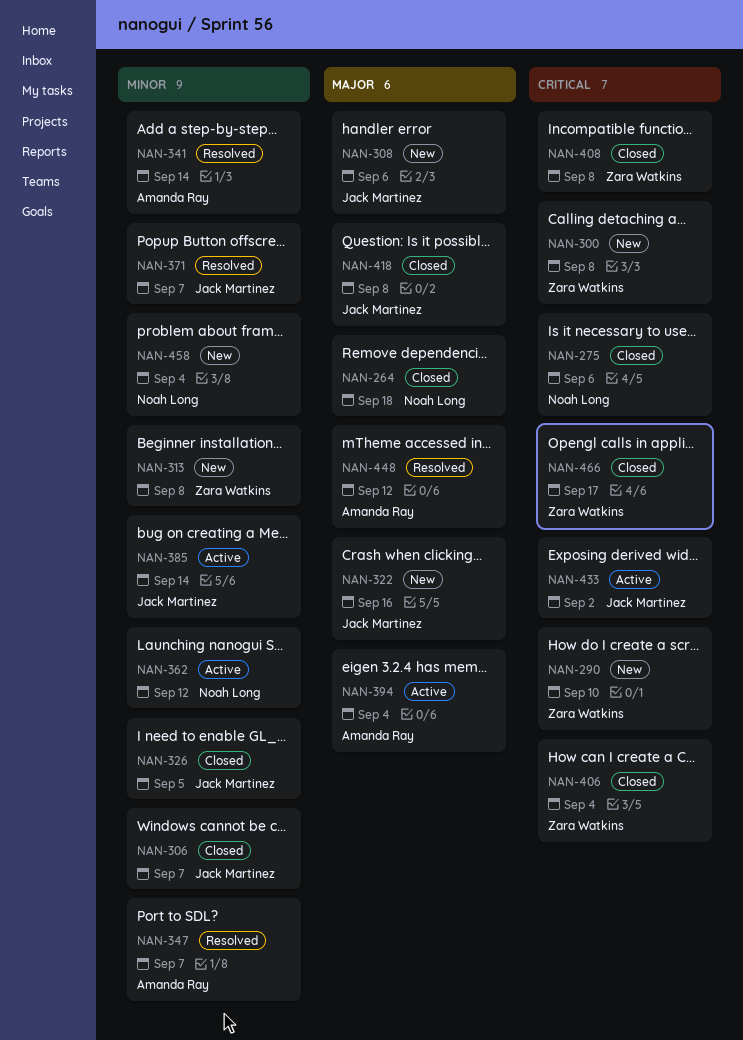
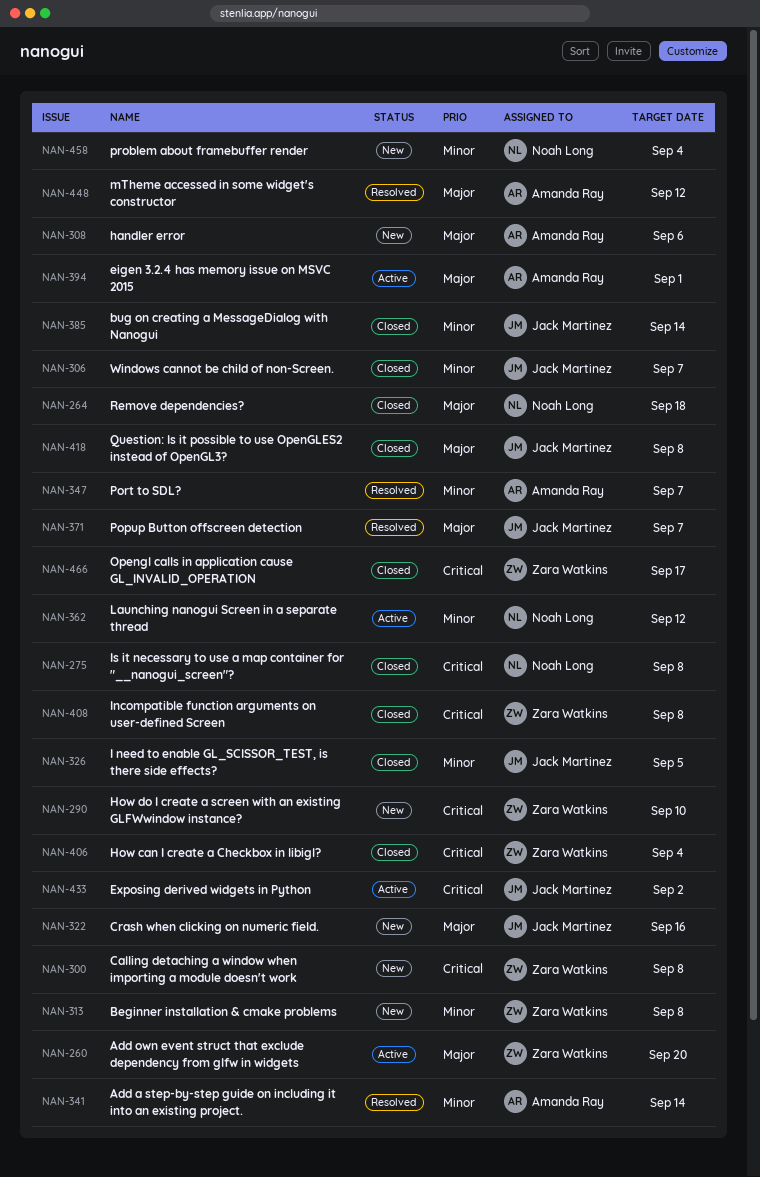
NAN-260: none -> present
NAN-275, due: Sep 6 -> Sep 8
NAN-308, owner: Jack Martinez -> Amanda Ray
NAN-371, priority: Minor -> Major
NAN-385, status: Active -> Closed
NAN-394, due: Sep 4 -> Sep 1

